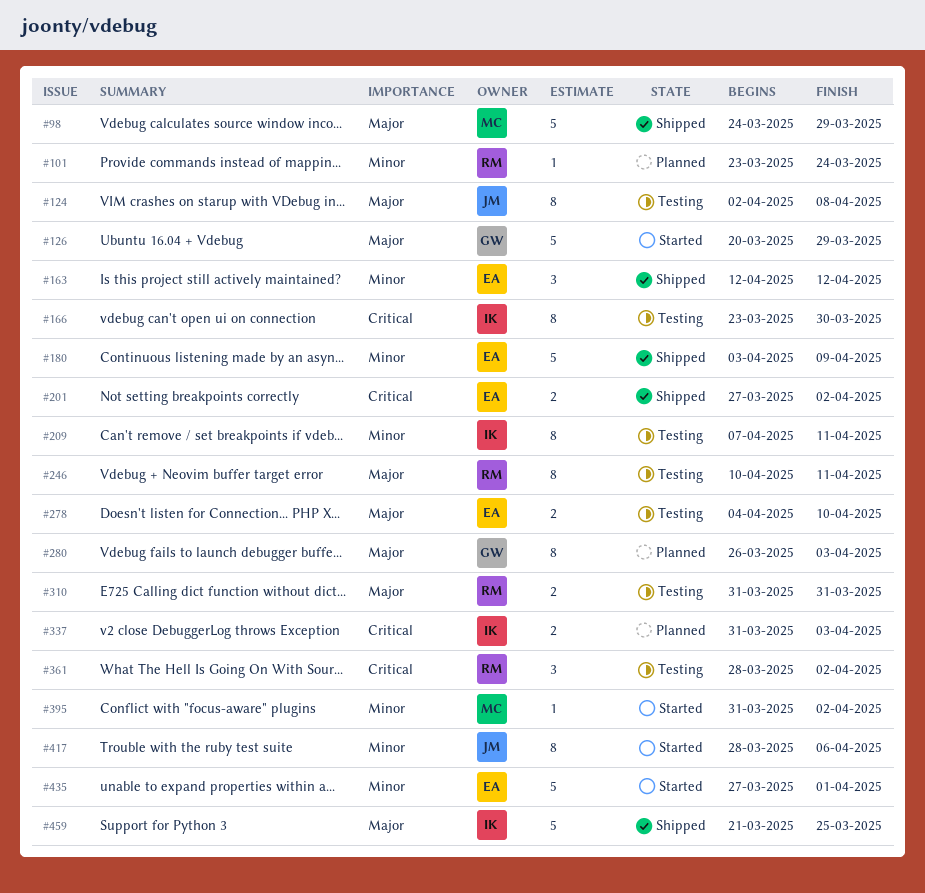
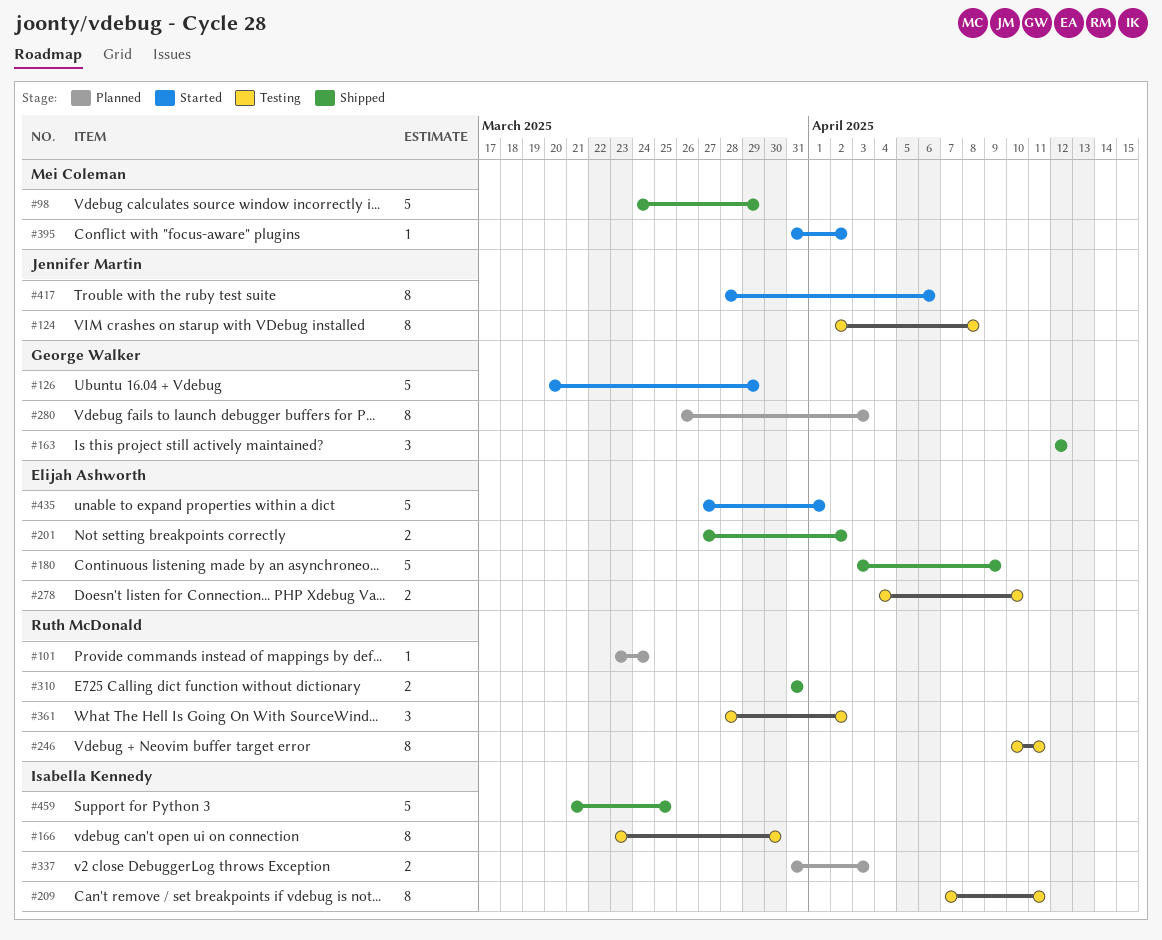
#163, owner: Elijah Ashworth -> George Walker
#310, status: Testing -> Shipped

